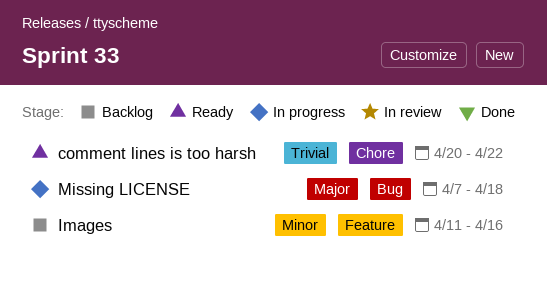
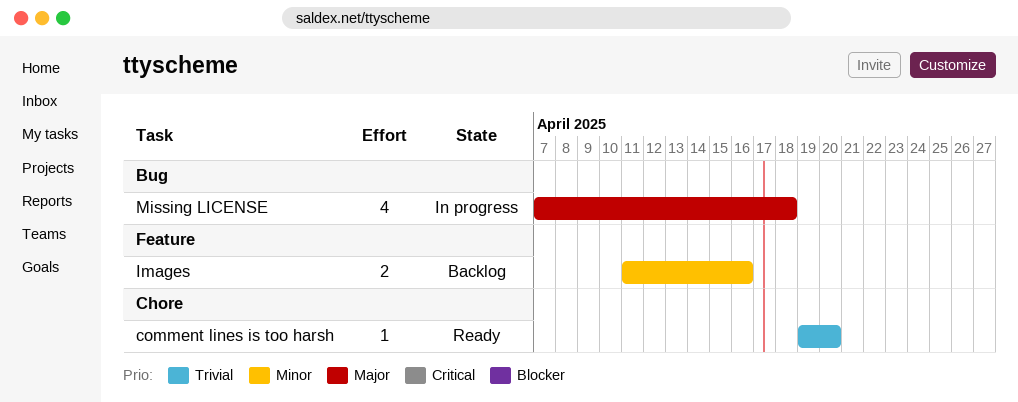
comment lines is too harsh, start: Apr 20 -> Apr 19
comment lines is too harsh, due: Apr 22 -> Apr 20

